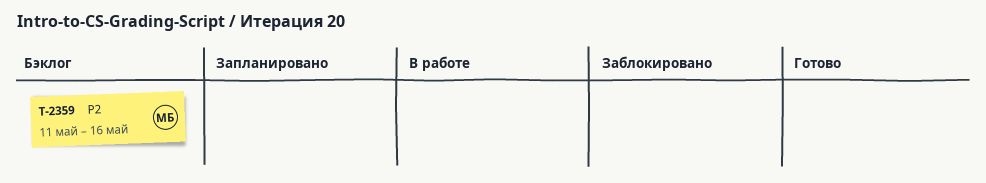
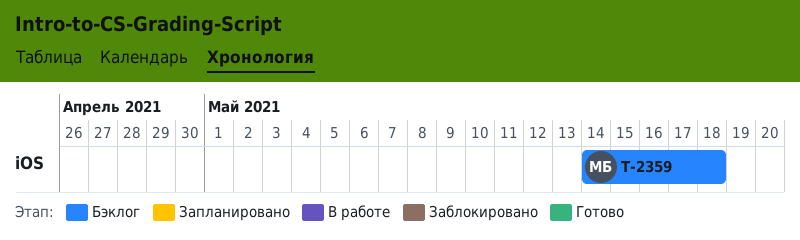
T-2359, start: May 11 -> May 14
T-2359, due: May 16 -> May 18

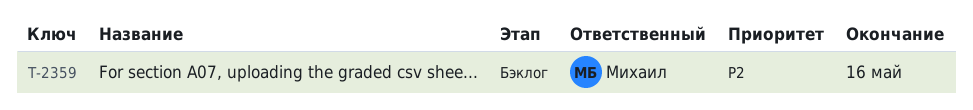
T-2359, due: May 18 -> May 16

